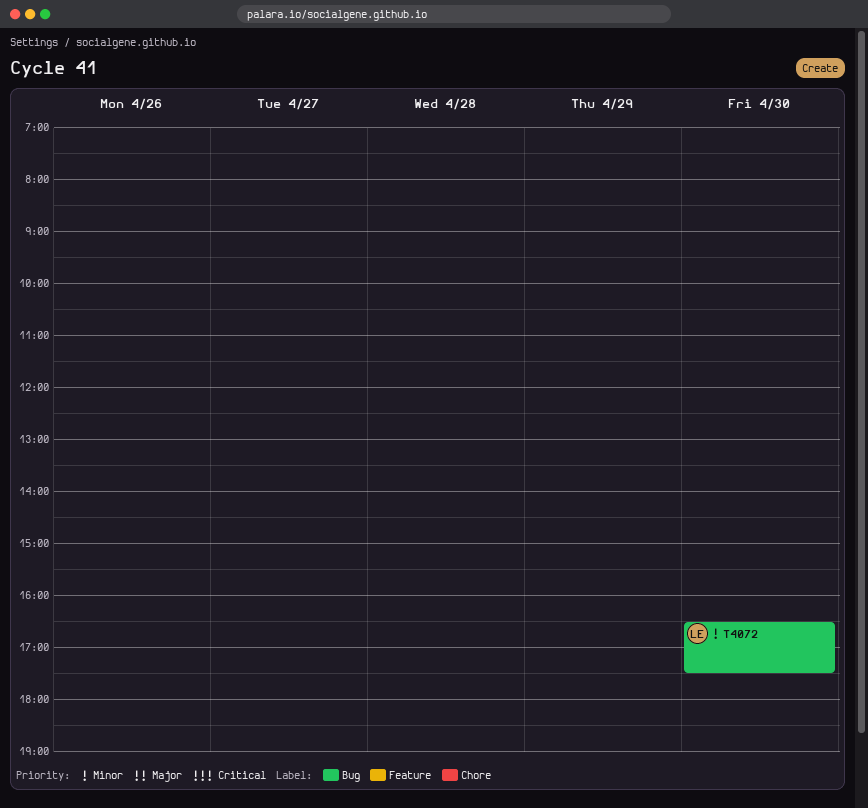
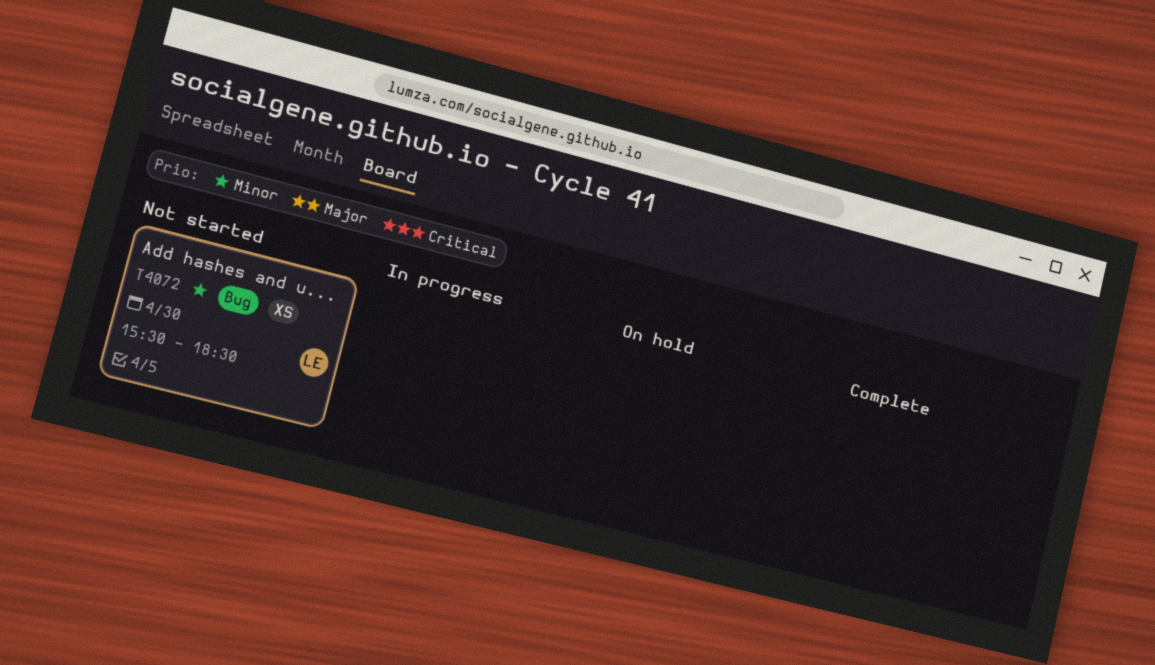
T4072, begins: 16:30 -> 15:30
T4072, ends: 17:30 -> 18:30

